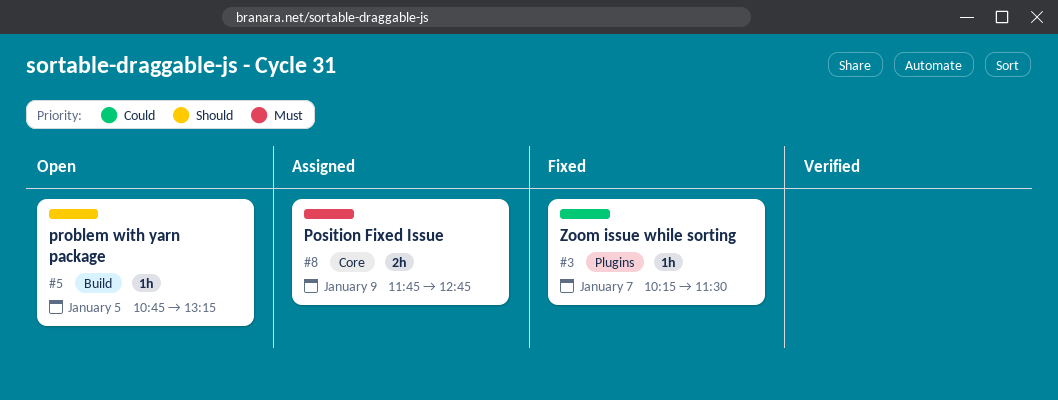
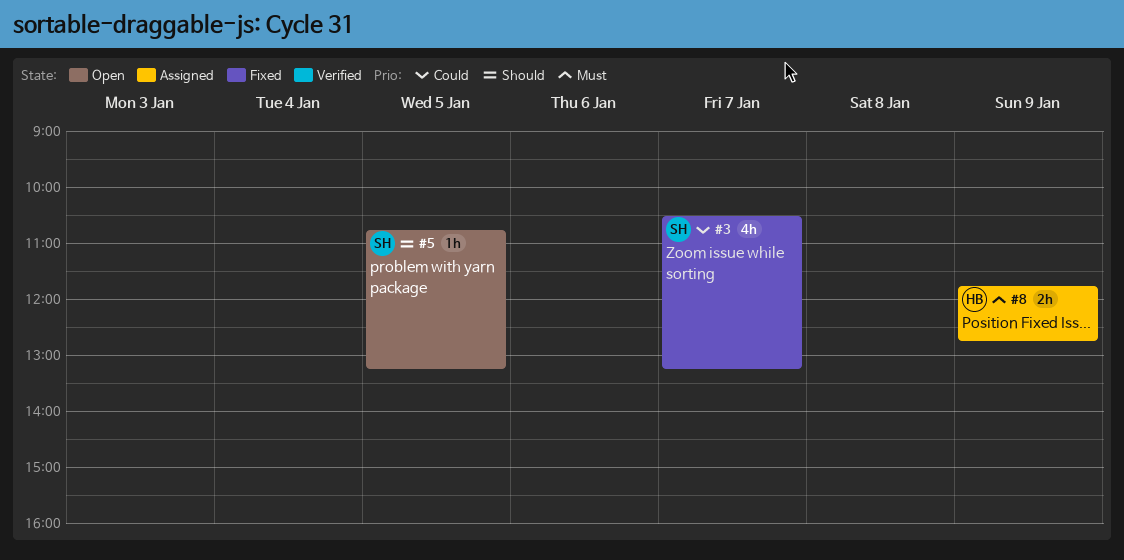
#3, estimate: 1h -> 4h
#3, begins: 10:15 -> 10:30
#3, ends: 11:30 -> 13:15

